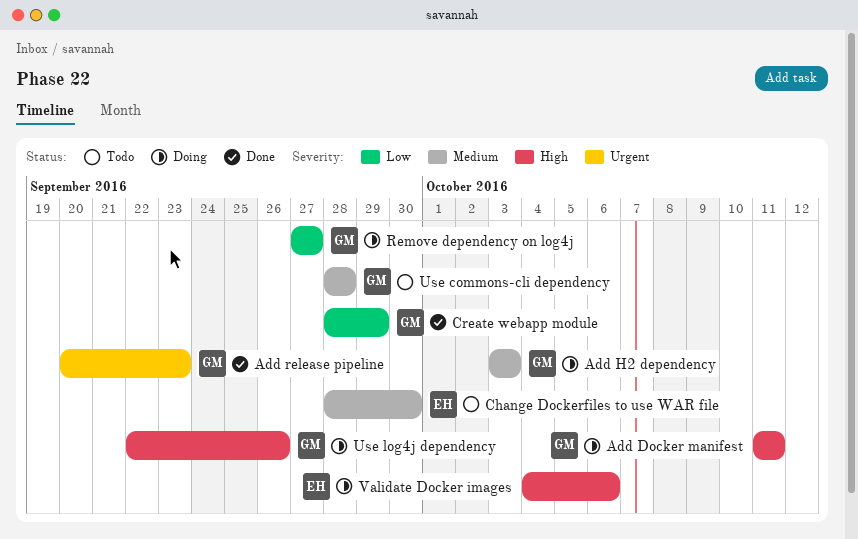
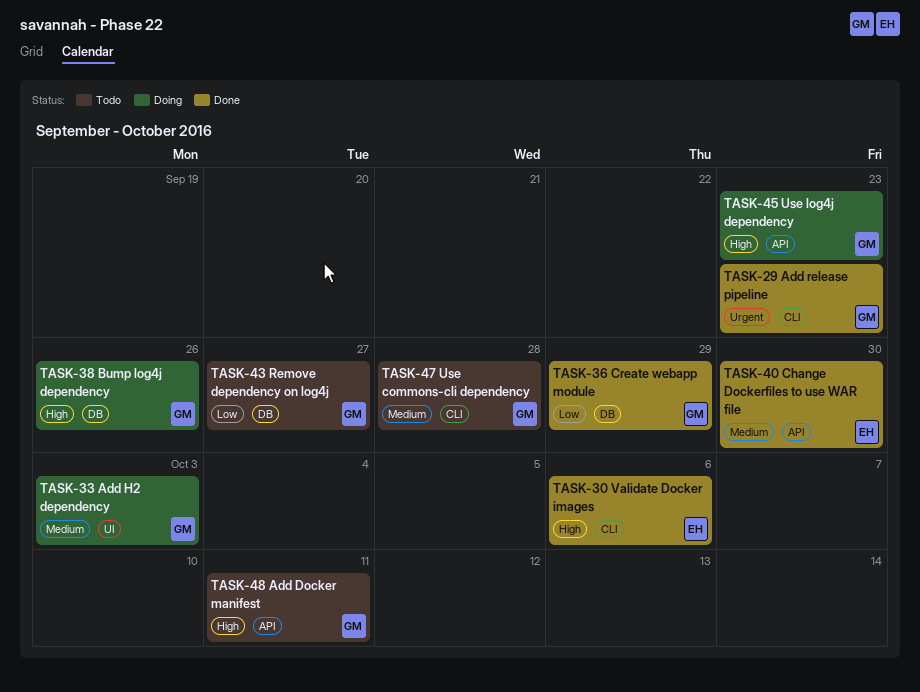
Add Docker manifest, status: Doing -> Todo
Bump log4j dependency: none -> present
Change Dockerfiles to use WAR file, status: Todo -> Done
Remove dependency on log4j, status: Doing -> Todo
Use log4j dependency, due: Sep 26 -> Sep 23
Validate Docker images, status: Doing -> Done

